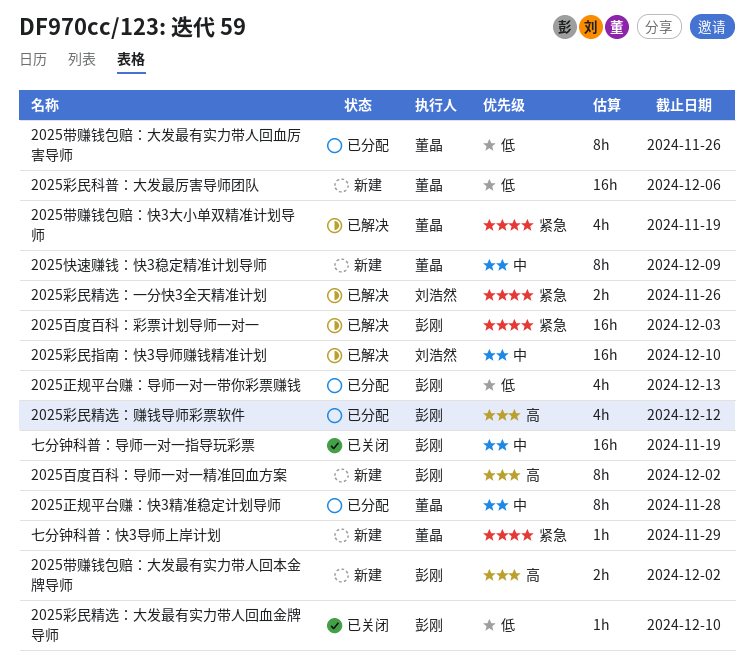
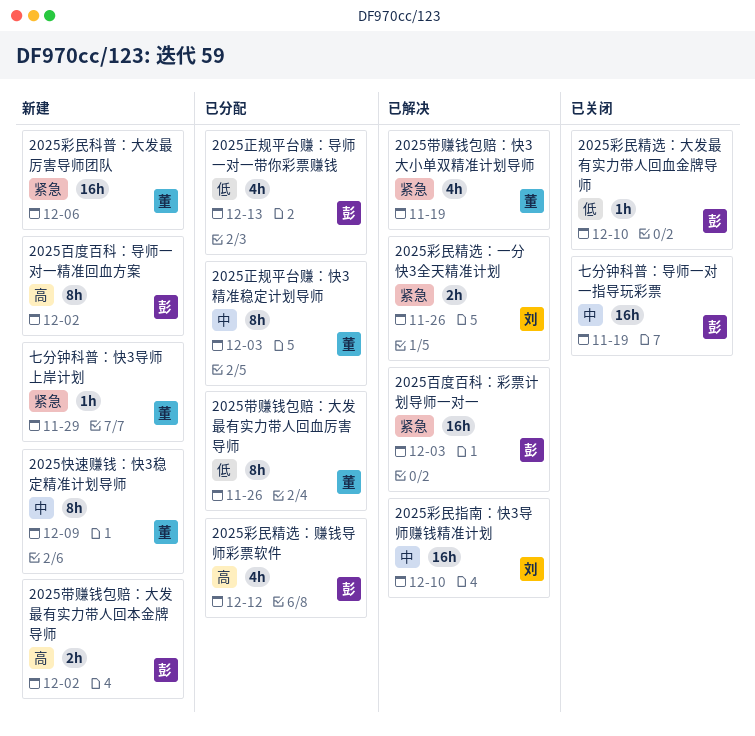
2025彩民科普：大发最厉害导师团队, priority: 低 -> 紧急
2025正规平台赚：快3精准稳定计划导师, due: Nov 28 -> Dec 3

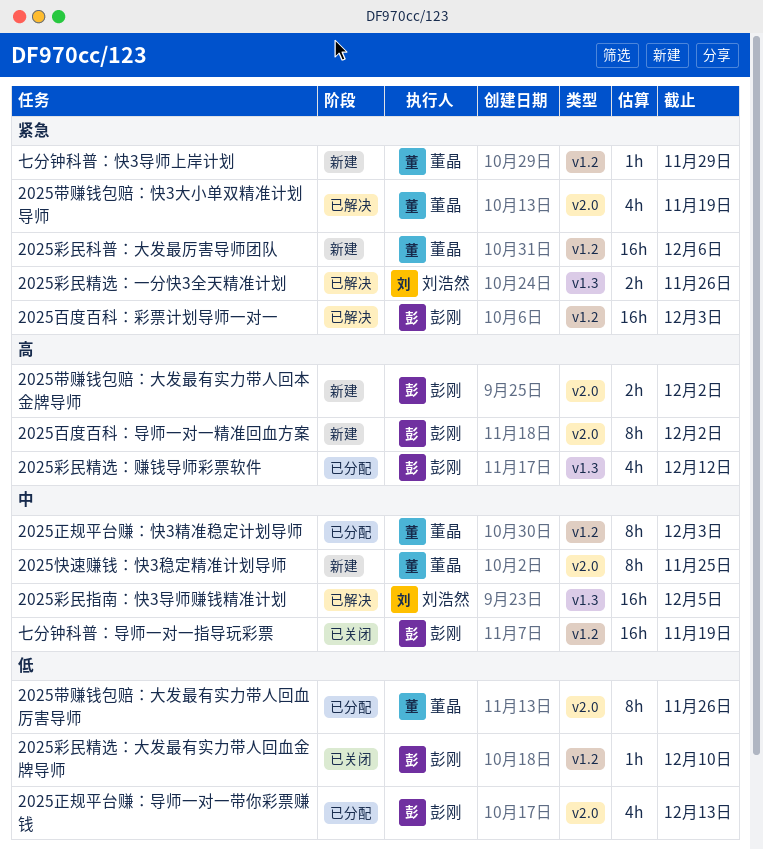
2025彩民指南：快3导师赚钱精准计划, due: Dec 10 -> Dec 5
2025快速赚钱：快3稳定精准计划导师, due: Dec 9 -> Nov 25

